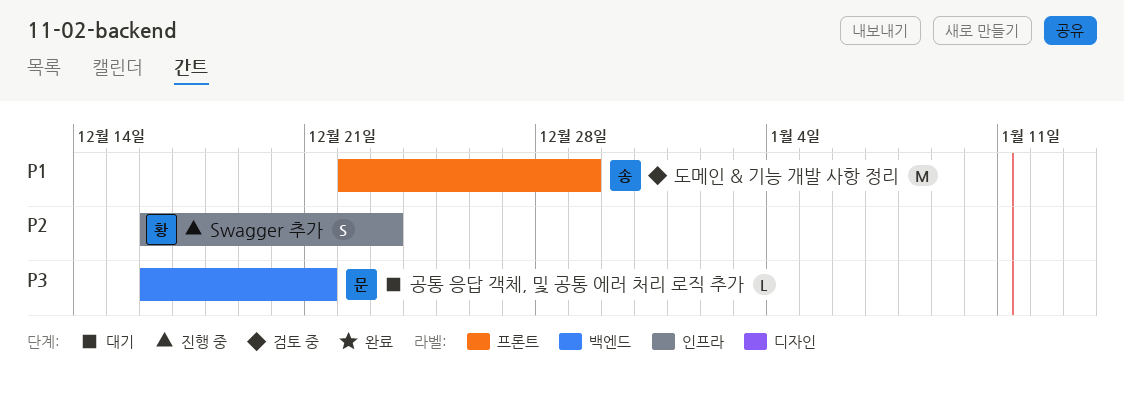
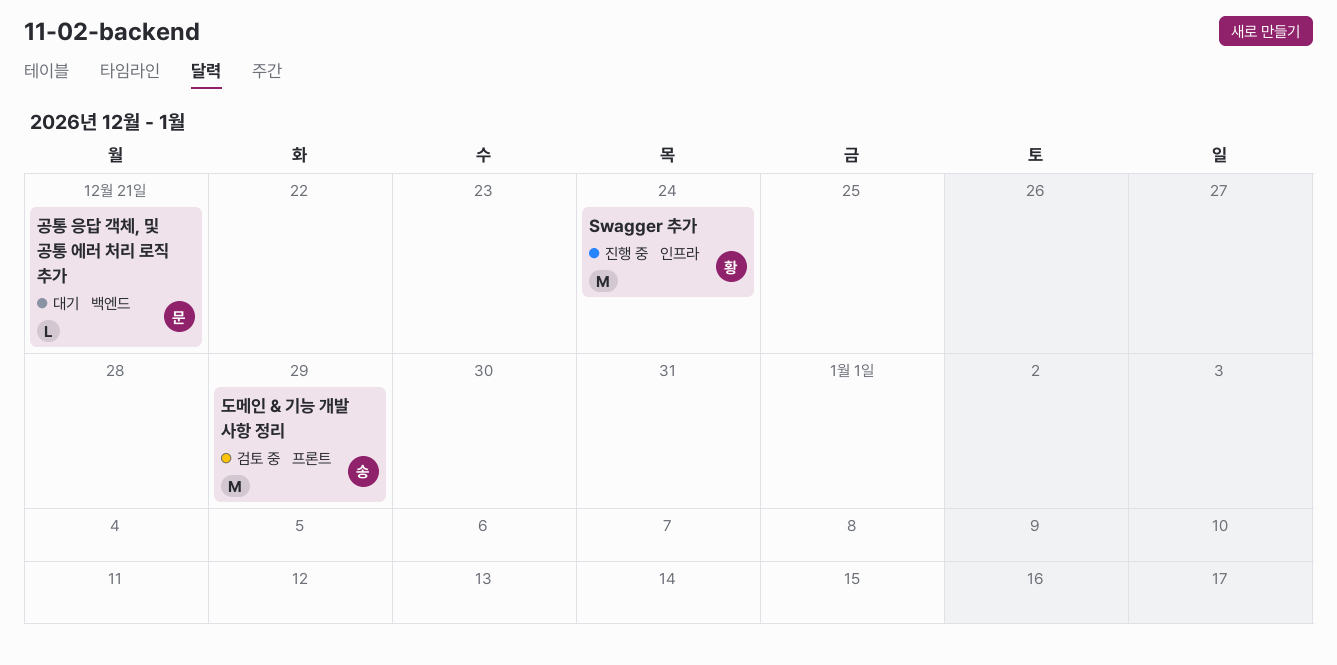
Swagger 추가, estimate: S -> M
Swagger 추가, due: Dec 23 -> Dec 24

